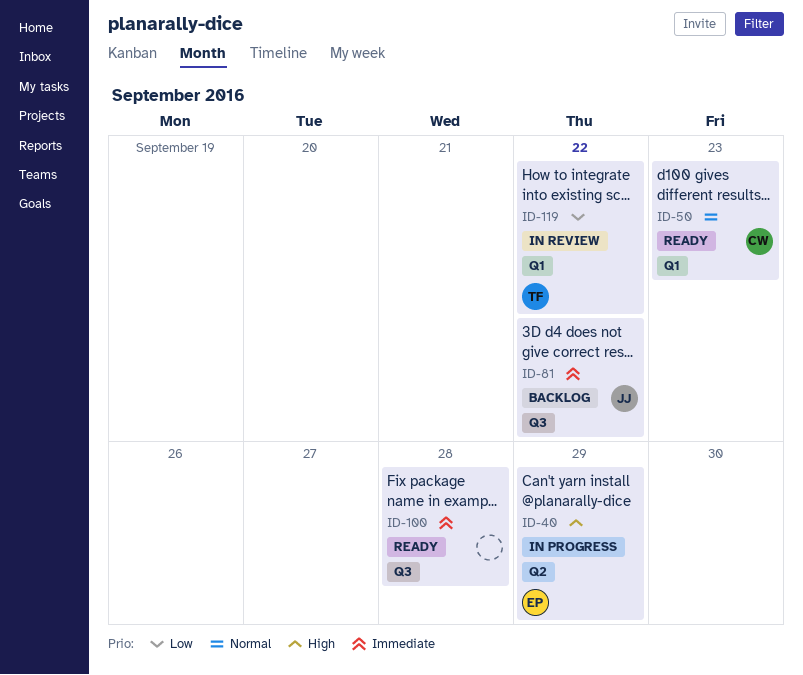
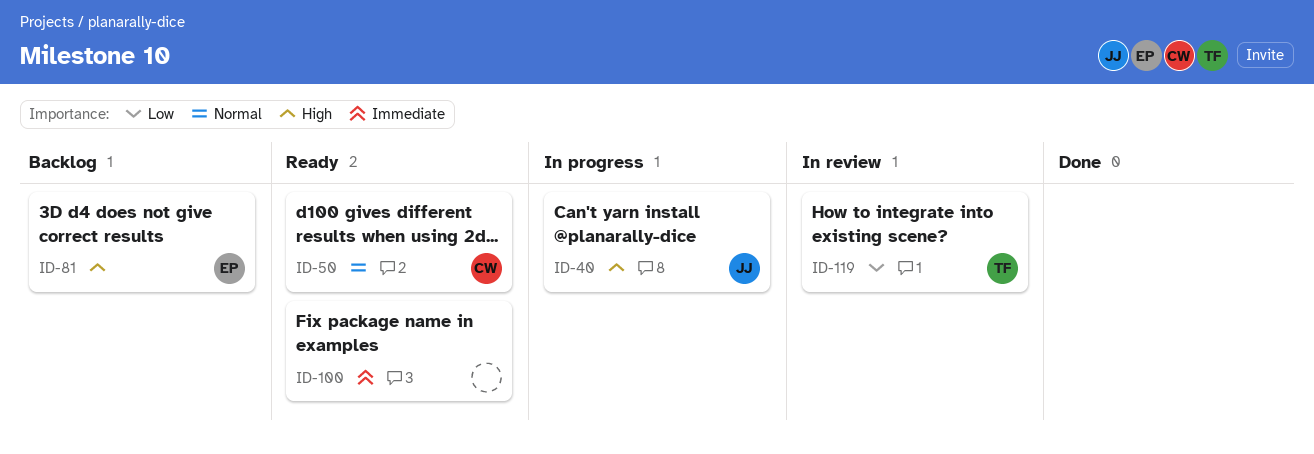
ID-40, owner: EP -> JJ
ID-81, owner: JJ -> EP
ID-81, priority: Immediate -> High

